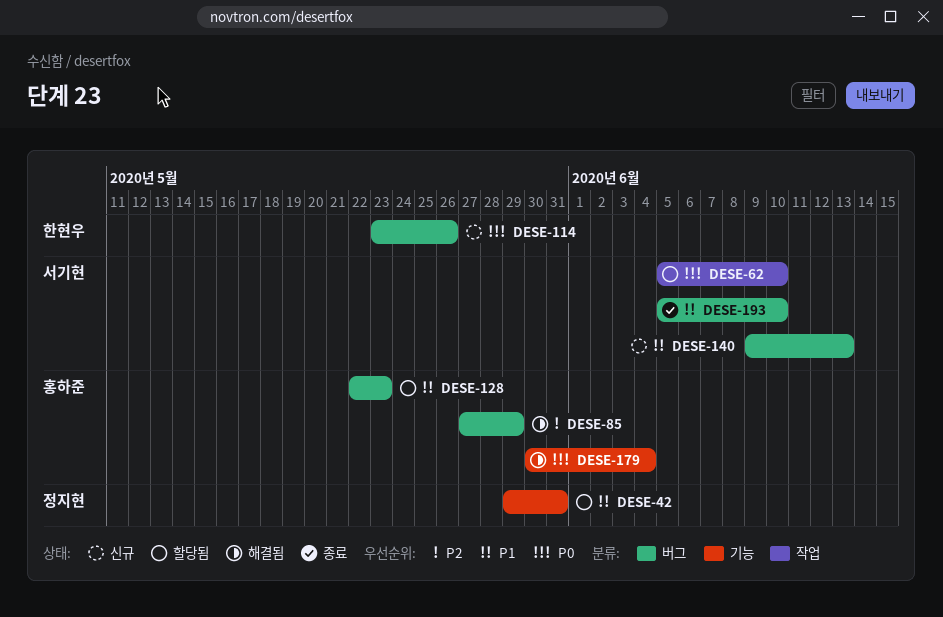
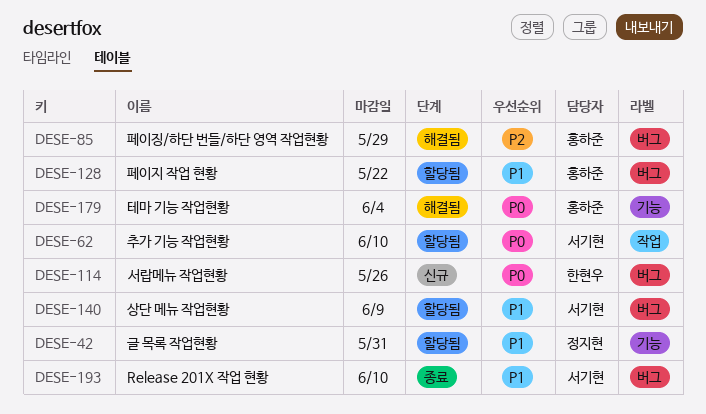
DESE-128, due: May 23 -> May 22
DESE-140, status: 신규 -> 할당됨
DESE-140, due: Jun 13 -> Jun 9

